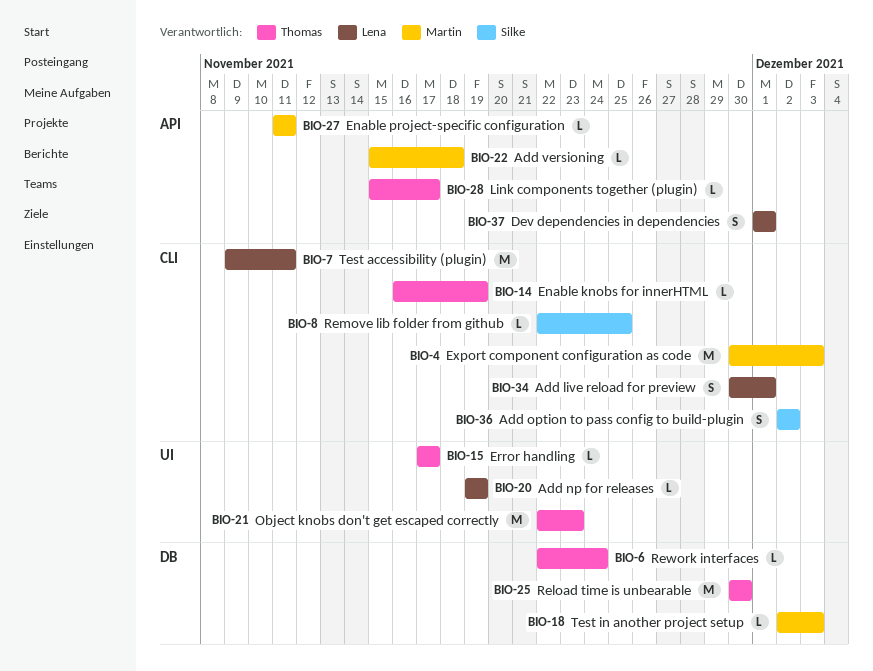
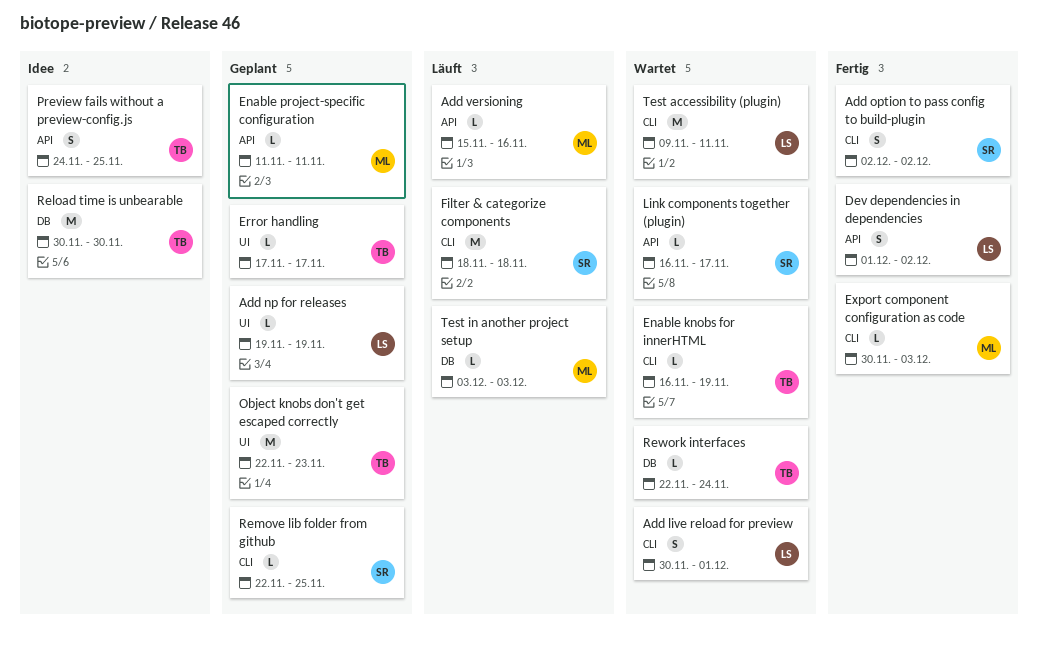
Add versioning, due: Nov 18 -> Nov 16
Dev dependencies in dependencies, due: Dec 1 -> Dec 2
Export component configuration as code, estimate: M -> L
Filter & categorize components: none -> present
Link components together (plugin), owner: Thomas -> Silke
Link components together (plugin), start: Nov 15 -> Nov 16
Preview fails without a preview-config.js: none -> present
Test in another project setup, start: Dec 2 -> Dec 3

